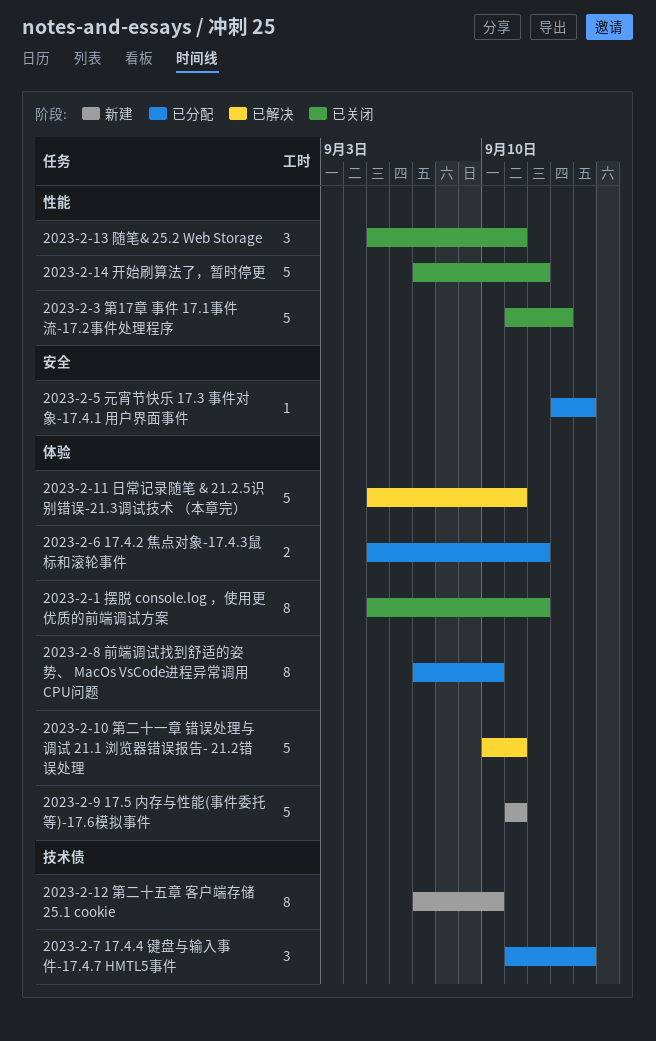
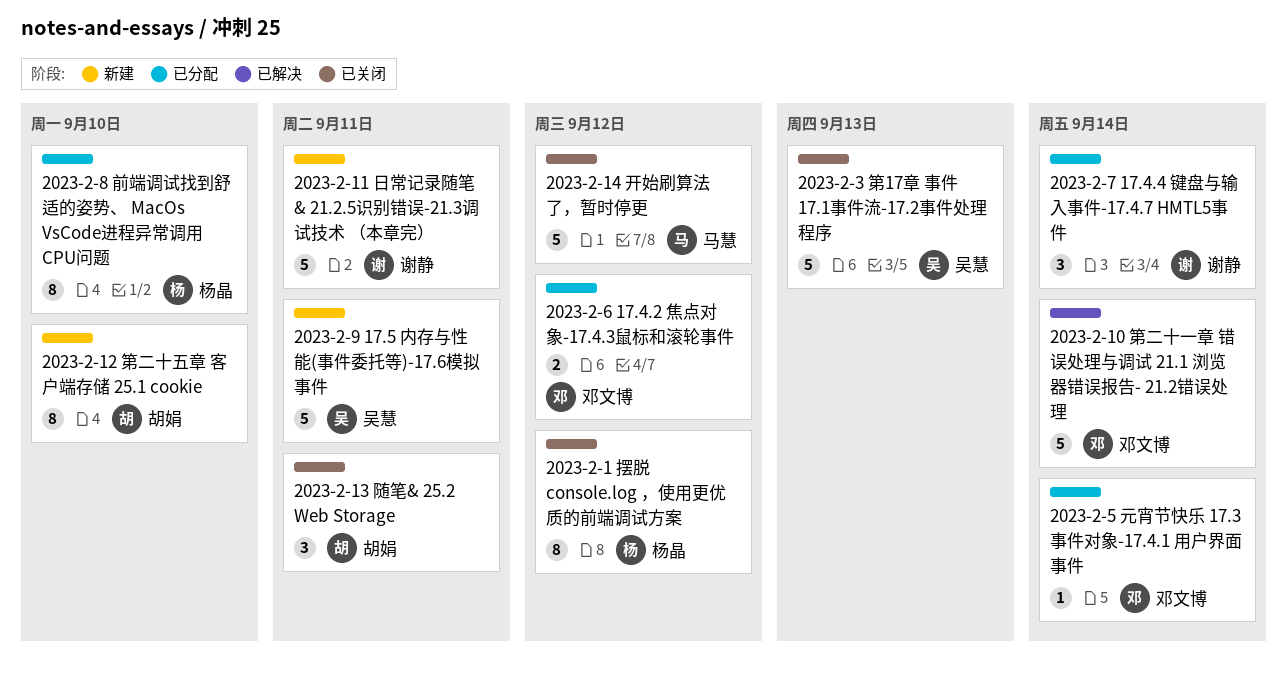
2023-2-10 第二十一章 错误处理与调试 21.1 浏览器错误报告- 21.2错误处理, due: Sep 11 -> Sep 14
2023-2-11 日常记录随笔 & 21.2.5识别错误-21.3调试技术 （本章完）, status: 已解决 -> 新建

